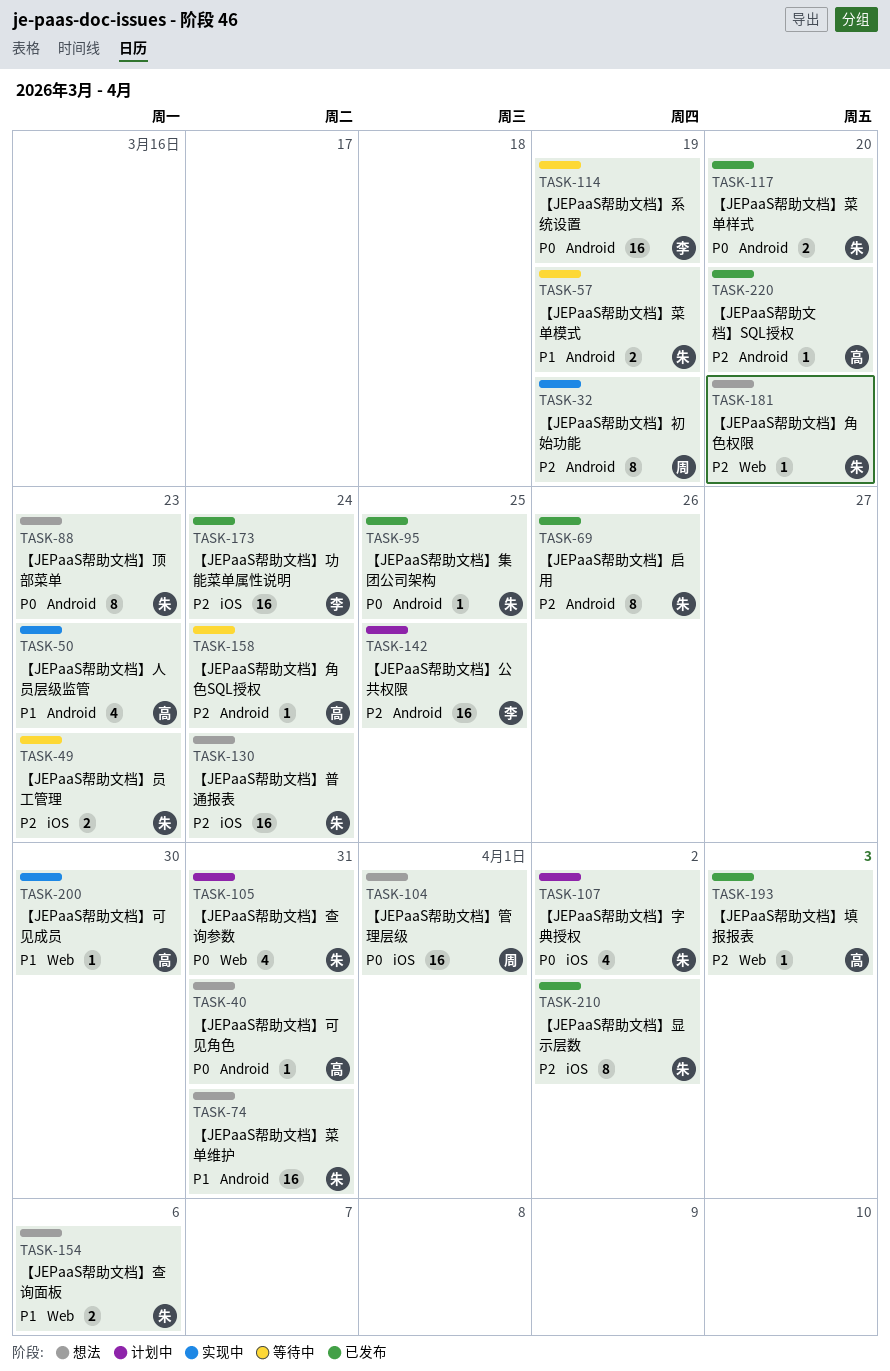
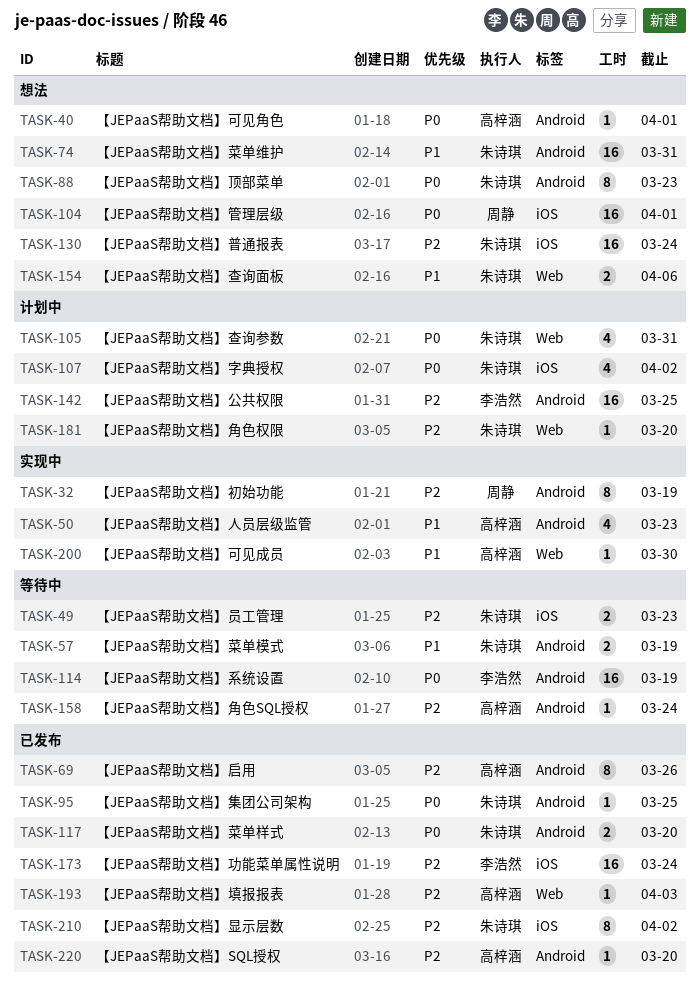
TASK-40, due: Mar 31 -> Apr 1
TASK-69, owner: 朱诗琪 -> 高梓涵
TASK-181, status: 想法 -> 计划中

